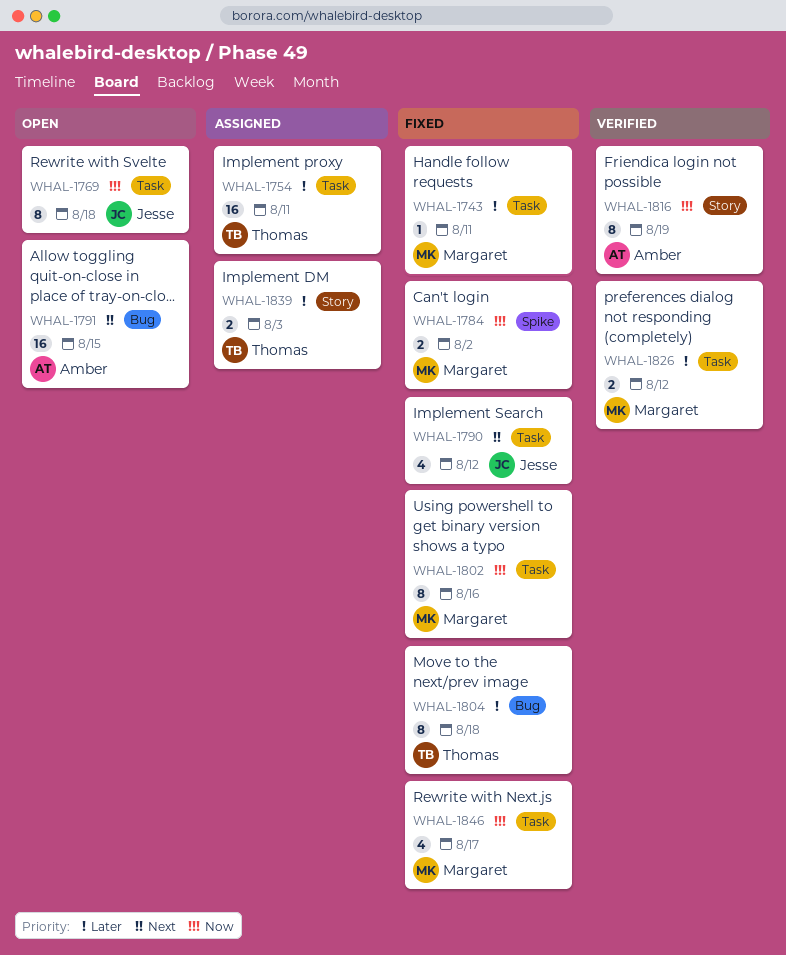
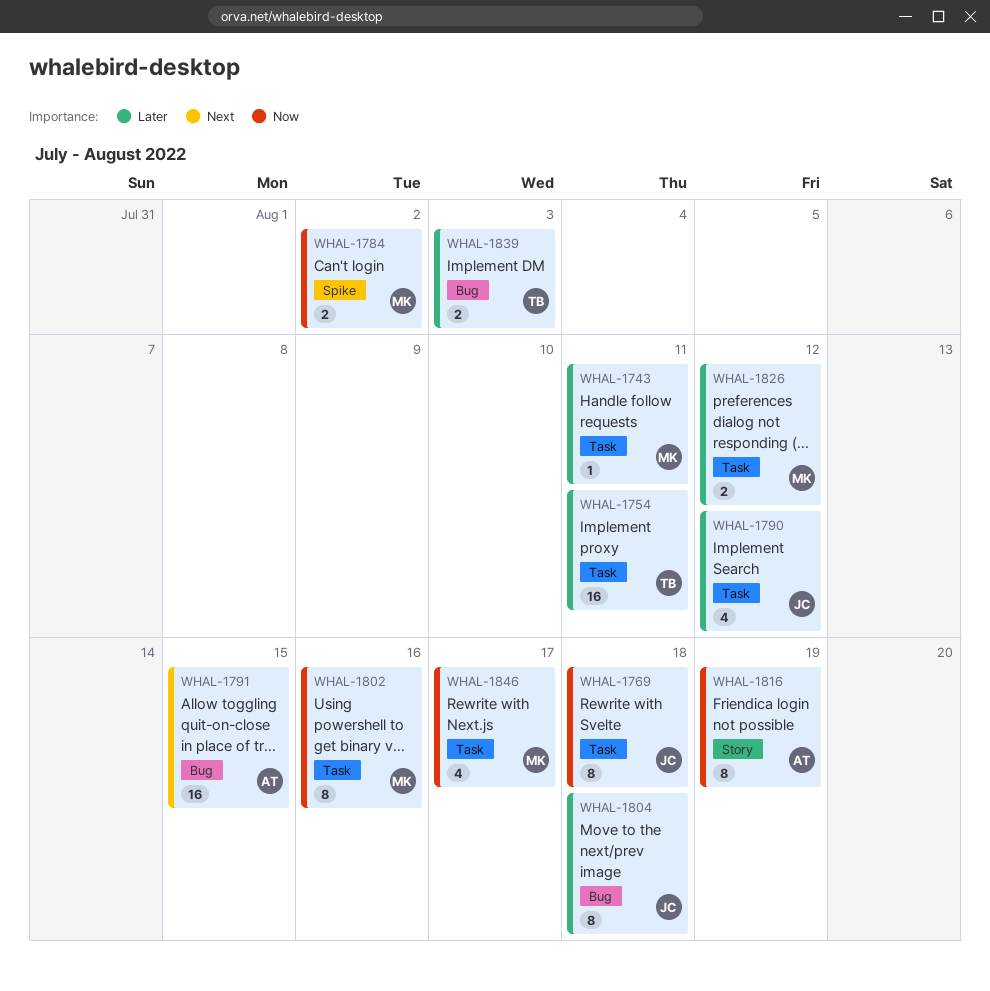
WHAL-1790, priority: Next -> Later
WHAL-1804, owner: Thomas -> Jesse
WHAL-1839, label: Story -> Bug

